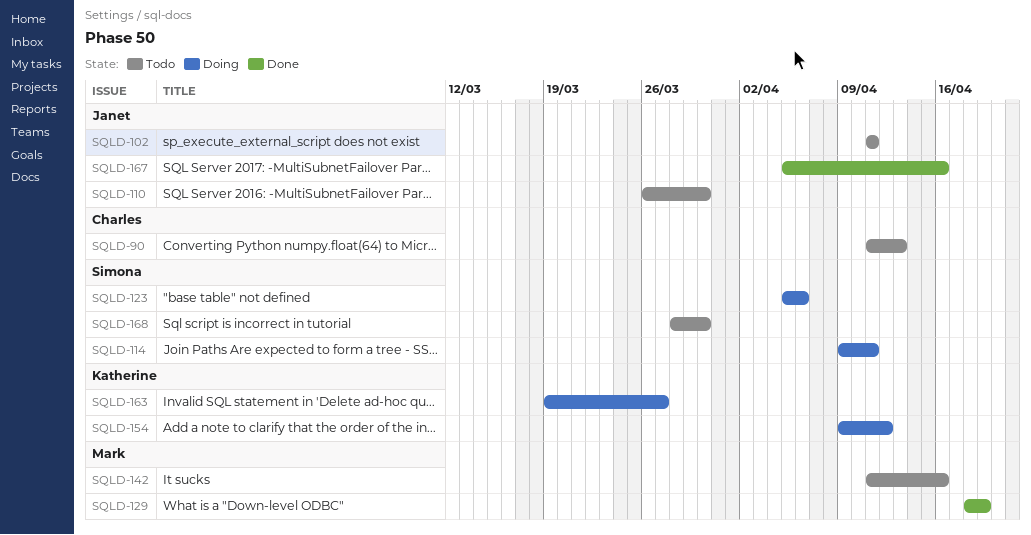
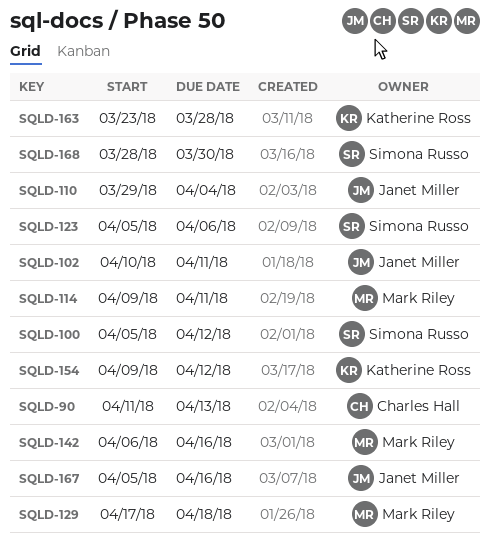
SQLD-100: none -> present
SQLD-102, start: Apr 11 -> Apr 10
SQLD-110, start: Mar 26 -> Mar 29
SQLD-110, due: Mar 30 -> Apr 4
SQLD-114, owner: Simona Russo -> Mark Riley
SQLD-129, start: Apr 18 -> Apr 17
SQLD-129, due: Apr 19 -> Apr 18
SQLD-142, start: Apr 11 -> Apr 6
SQLD-163, start: Mar 19 -> Mar 23
SQLD-163, due: Mar 27 -> Mar 28

